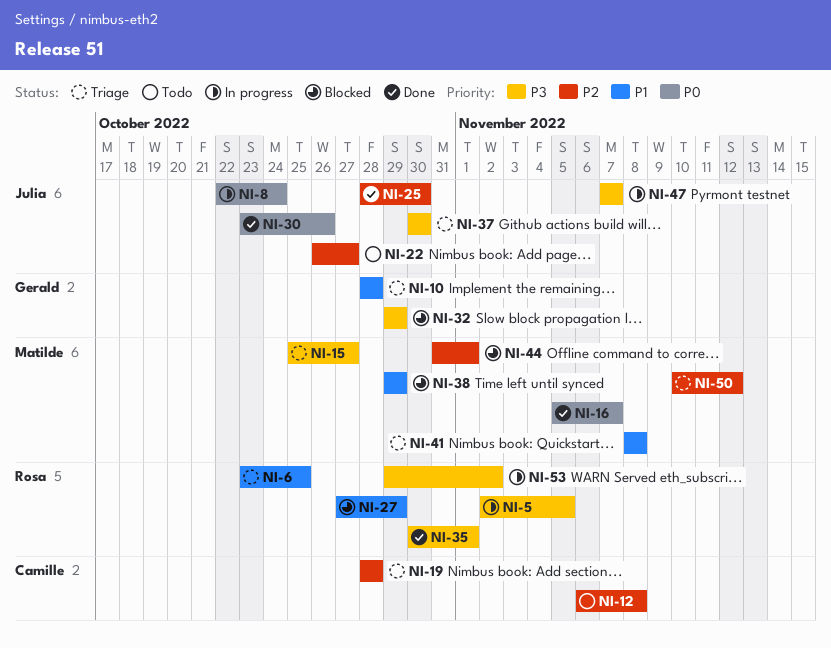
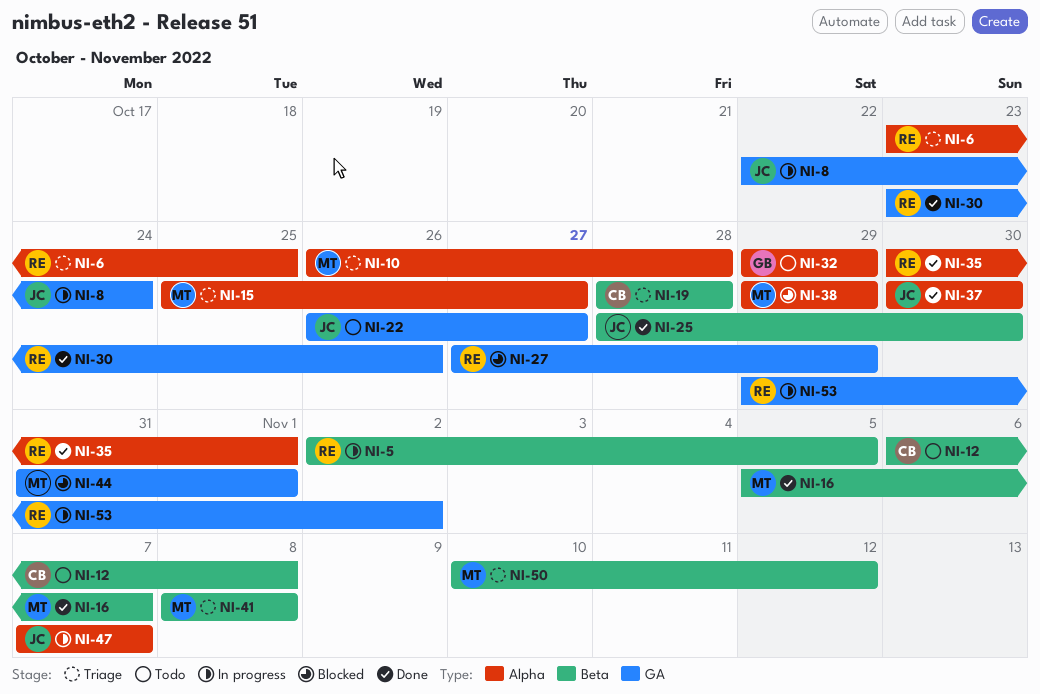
NI-10, owner: Gerald -> Matilde
NI-10, start: Oct 28 -> Oct 26
NI-30, owner: Julia -> Rosa
NI-32, status: Blocked -> Todo
NI-37, status: Triage -> Done

